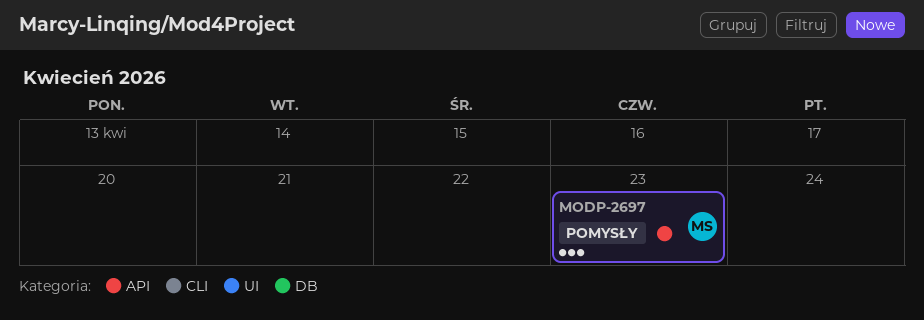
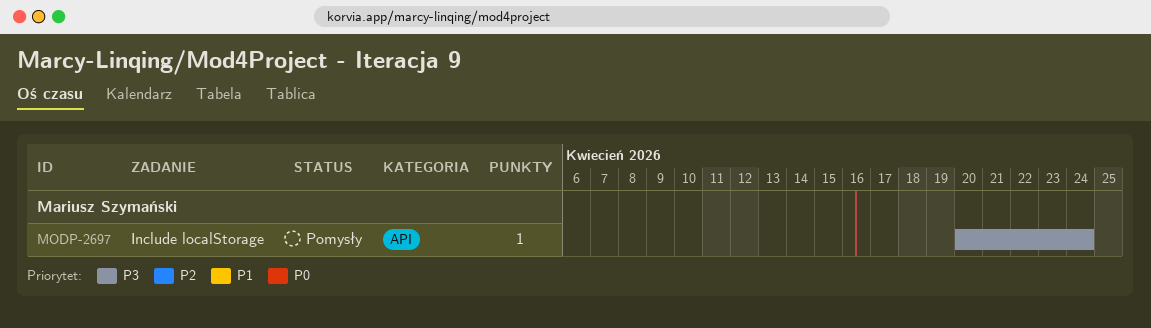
MODP-2697, estimate: 3 -> 1
MODP-2697, due: Apr 23 -> Apr 24

